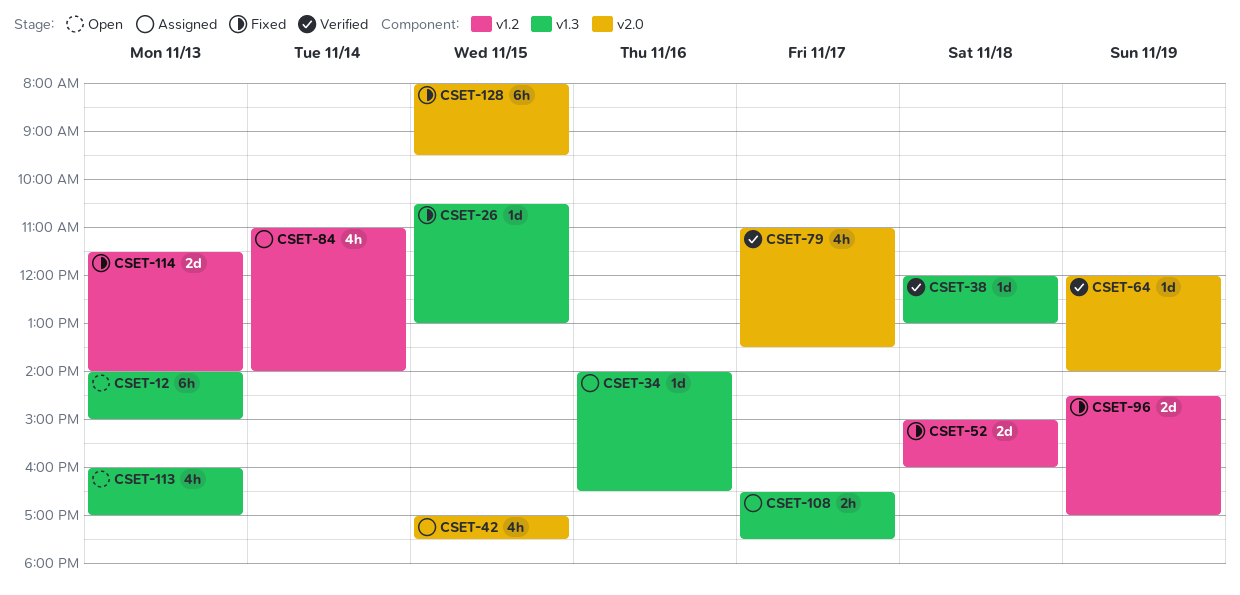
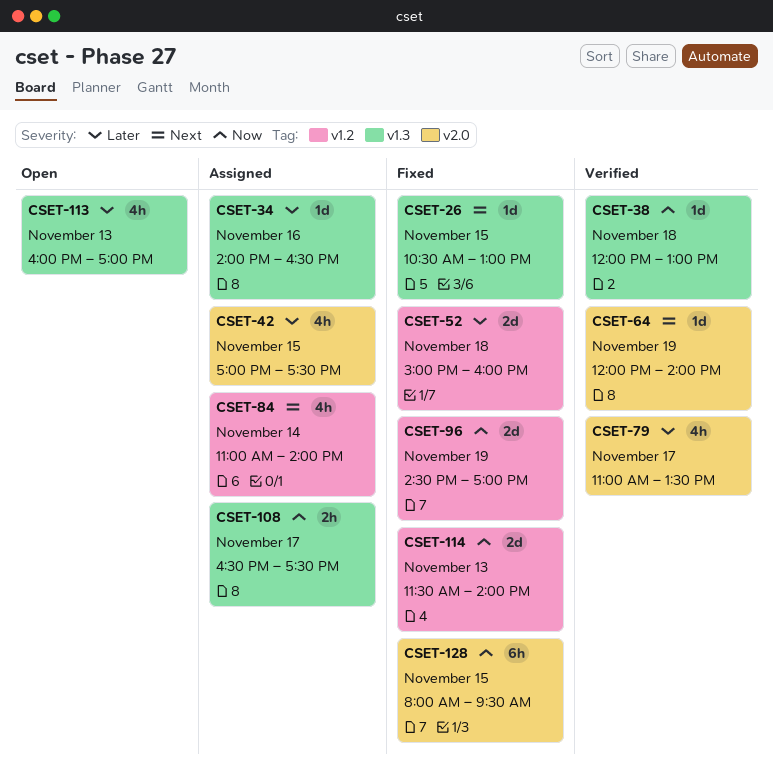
CSET-12: present -> none

